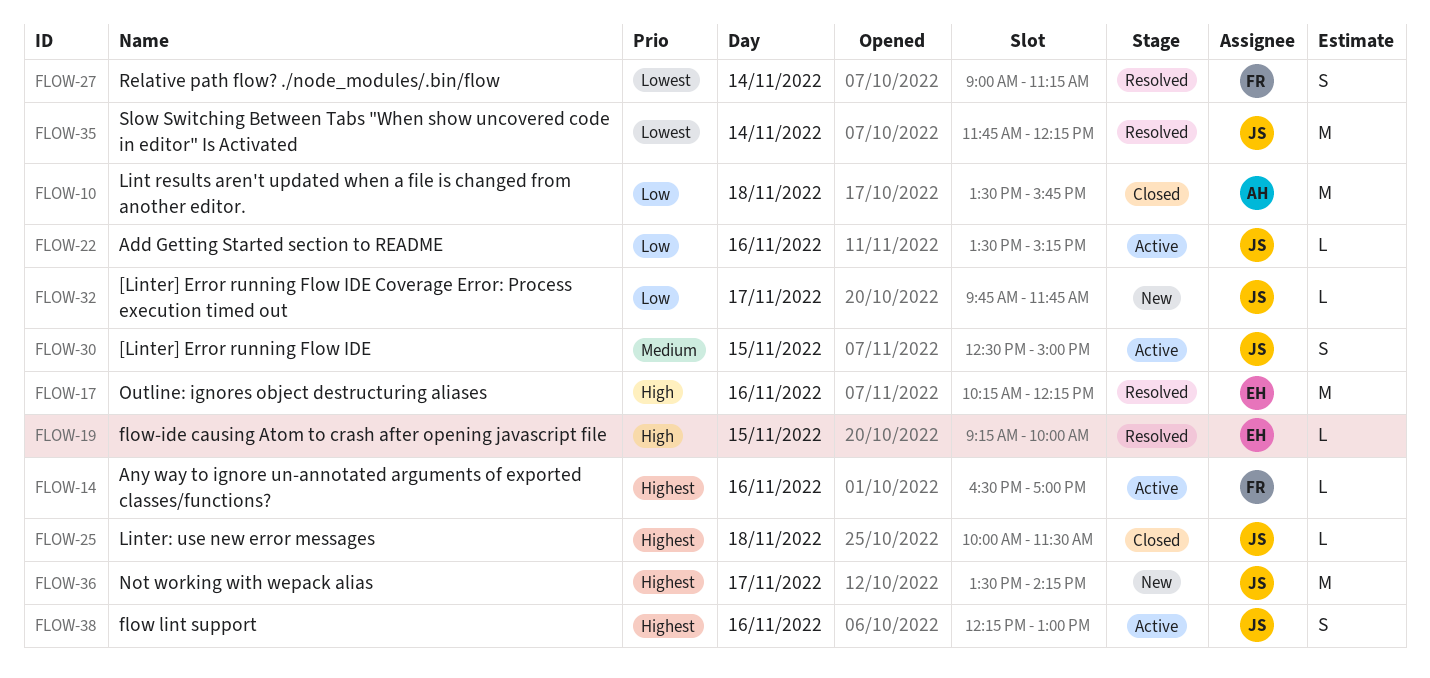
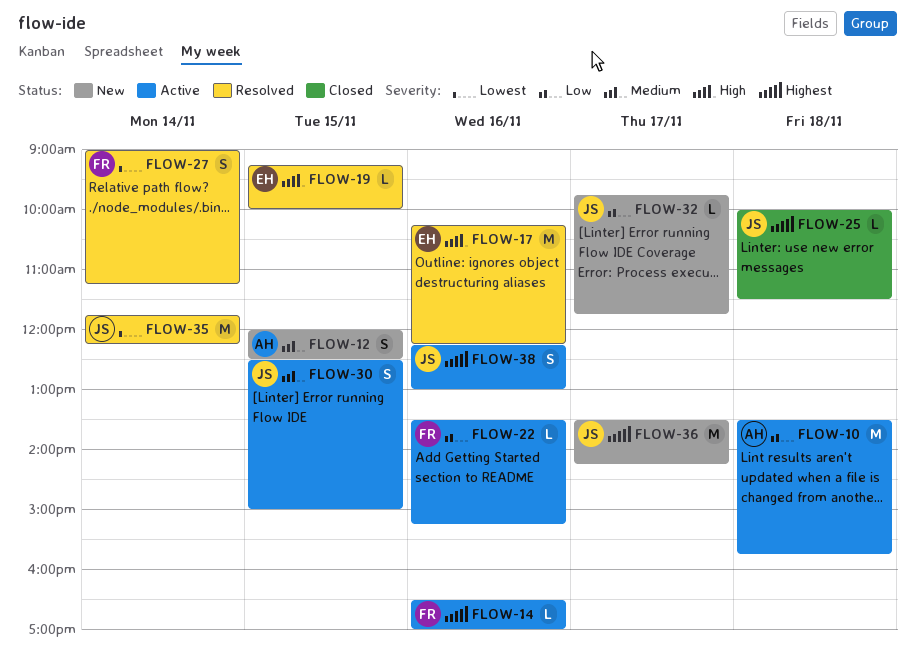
FLOW-10, status: Closed -> Active
FLOW-12: none -> present
FLOW-22, owner: JS -> FR

